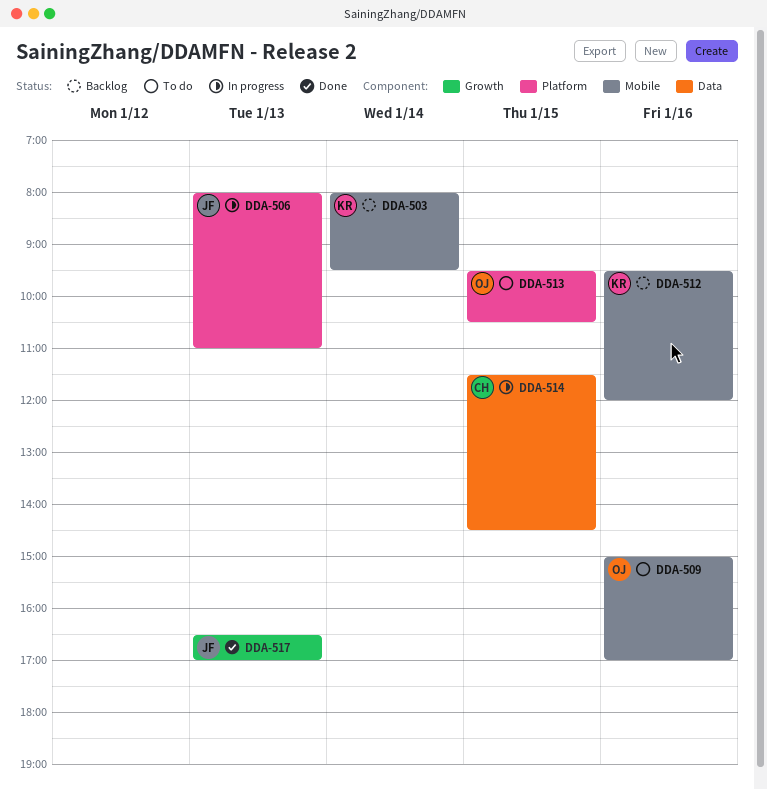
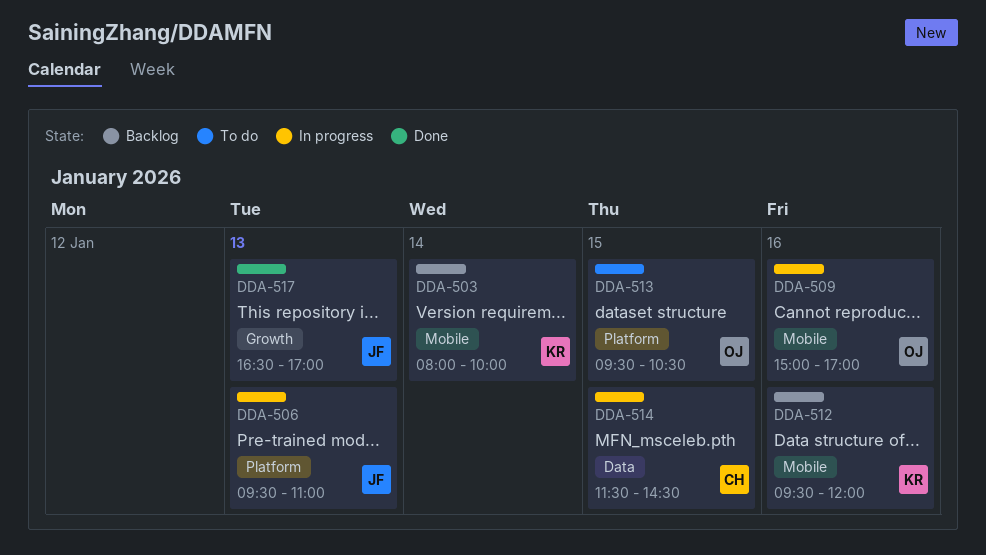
DDA-503, ends: 09:30 -> 10:00
DDA-506, begins: 08:00 -> 09:30
DDA-509, status: To do -> In progress

